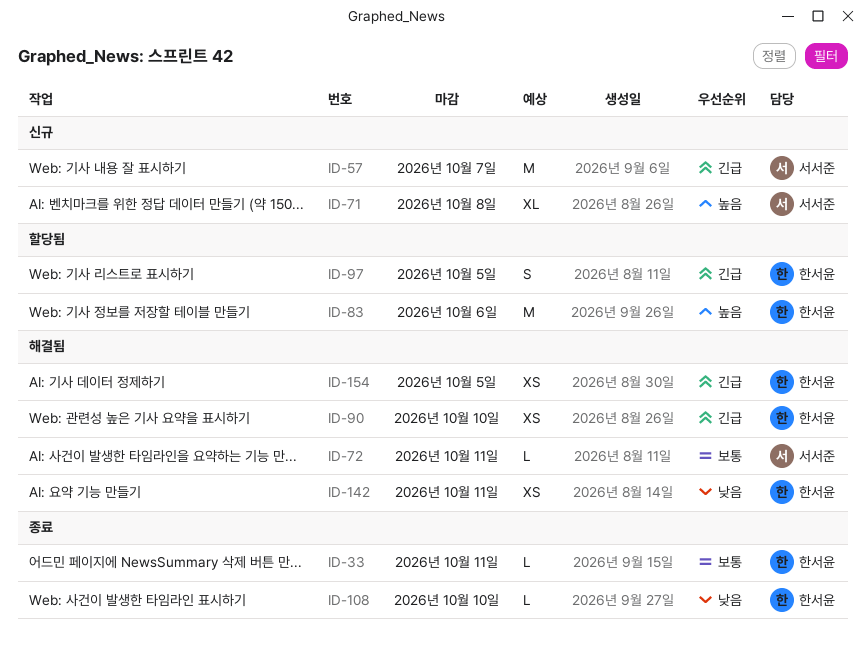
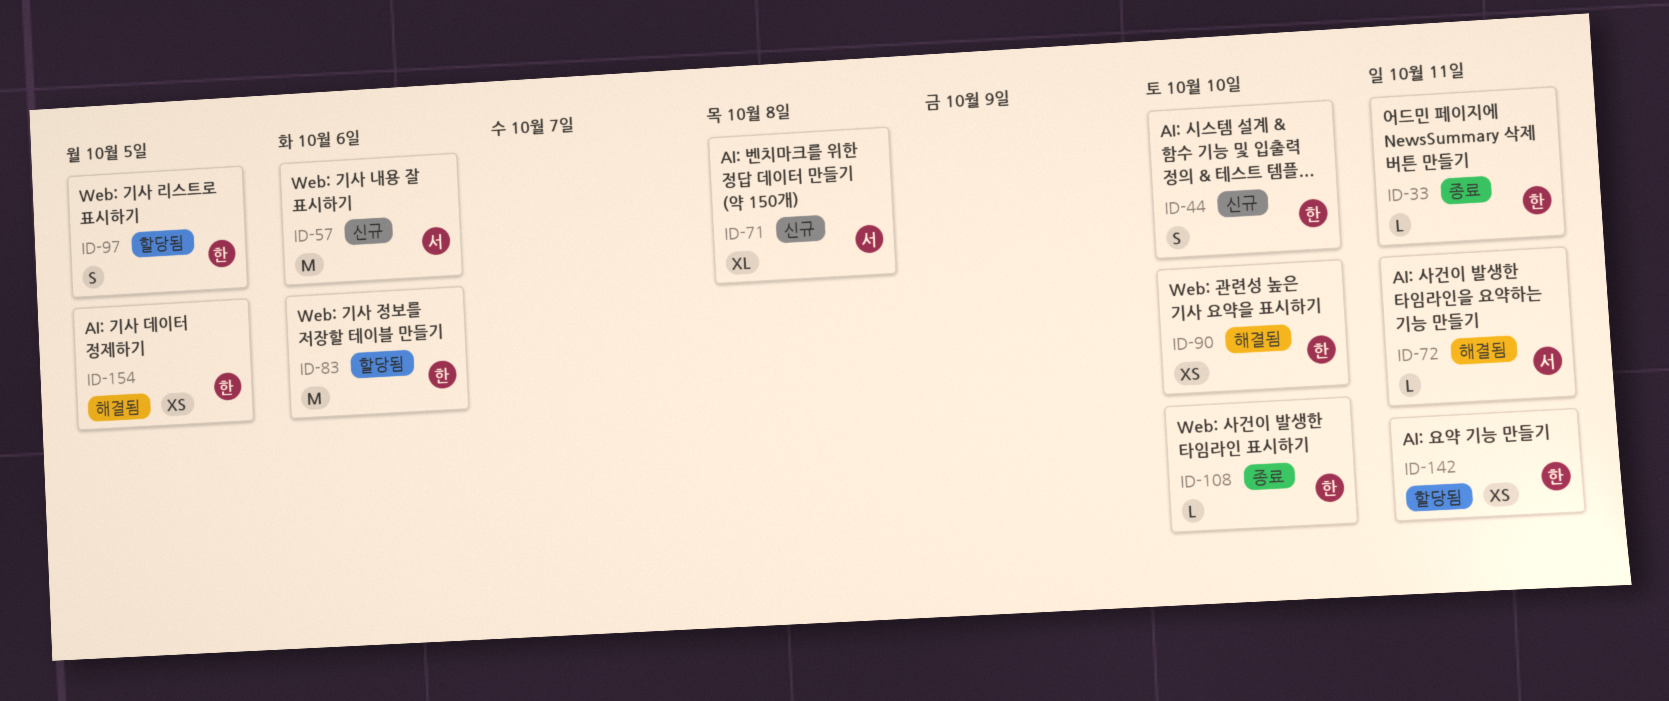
ID-44: none -> present
ID-57, due: Oct 7 -> Oct 6
ID-142, status: 해결됨 -> 할당됨

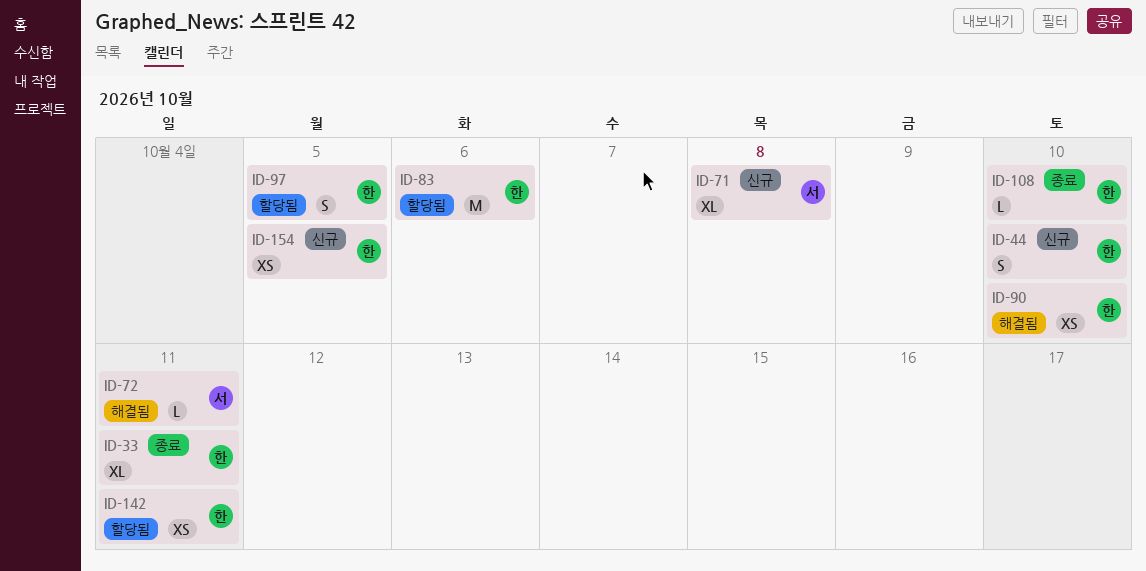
ID-33, estimate: L -> XL
ID-57: present -> none
ID-154, status: 해결됨 -> 신규

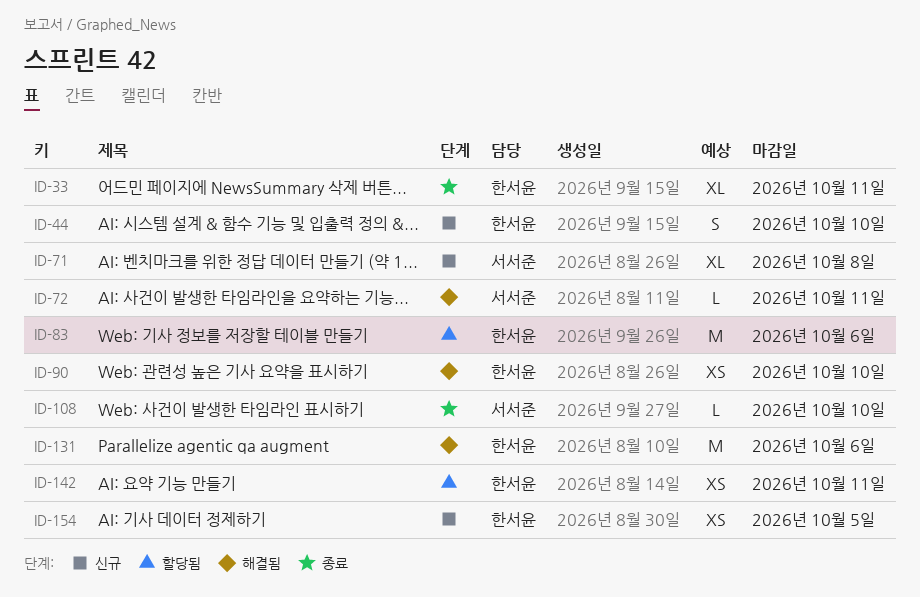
ID-97: present -> none
ID-108, owner: 한서윤 -> 서서준
ID-131: none -> present

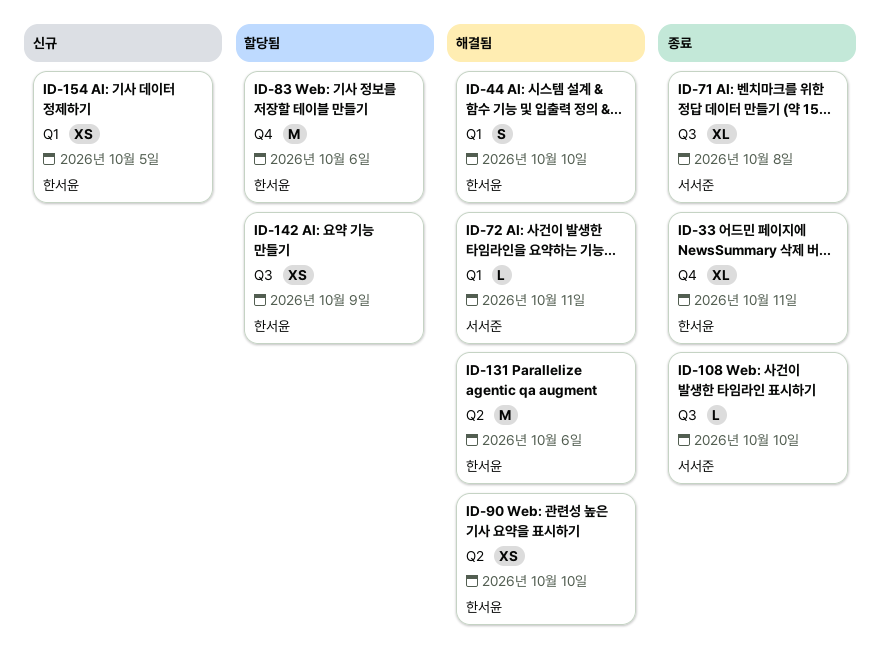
ID-44, status: 신규 -> 해결됨
ID-71, status: 신규 -> 종료
ID-142, due: Oct 11 -> Oct 9

